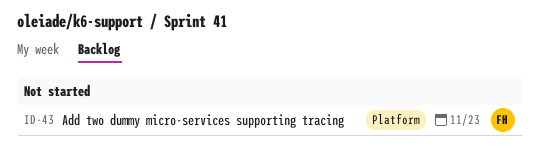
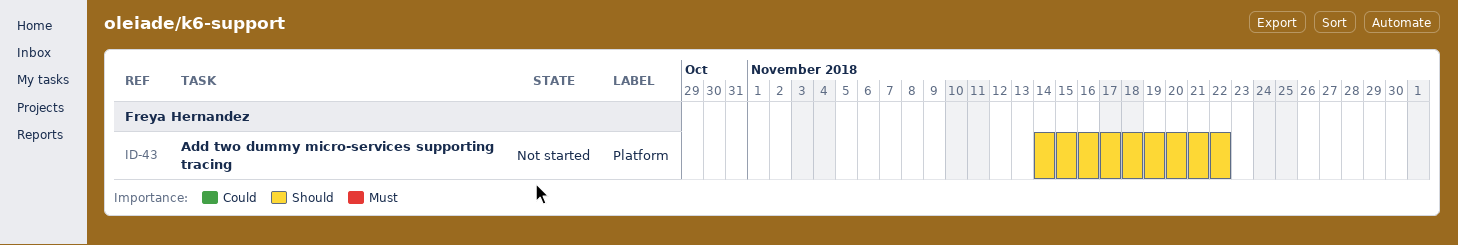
ID-43, due: Nov 23 -> Nov 22

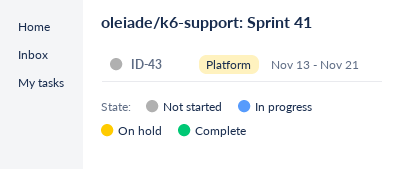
ID-43, start: Nov 14 -> Nov 13
ID-43, due: Nov 22 -> Nov 21

